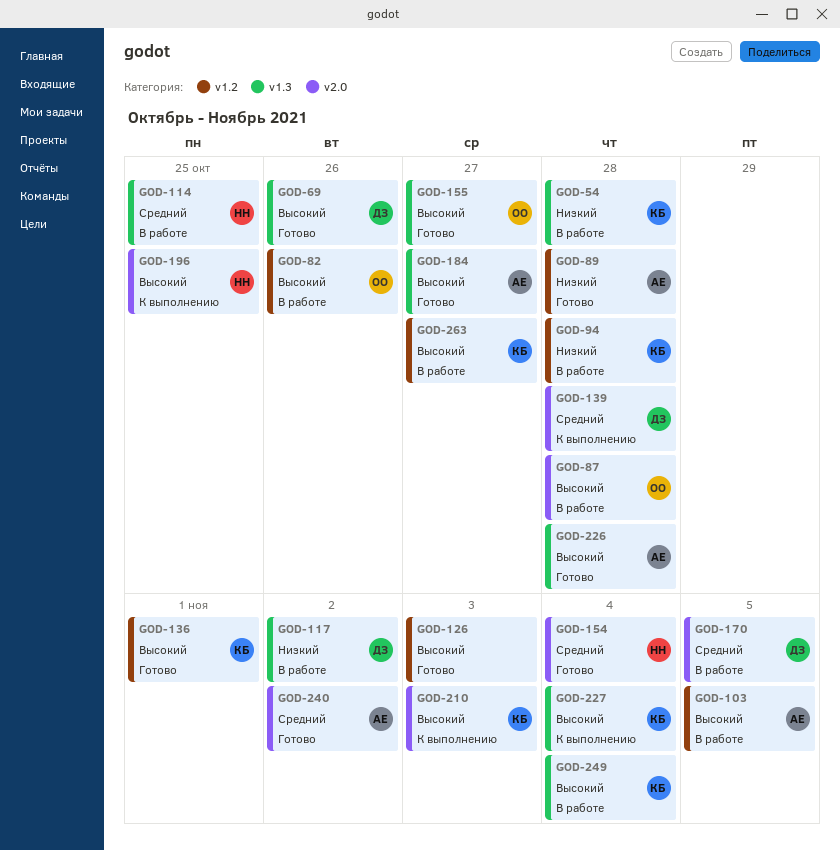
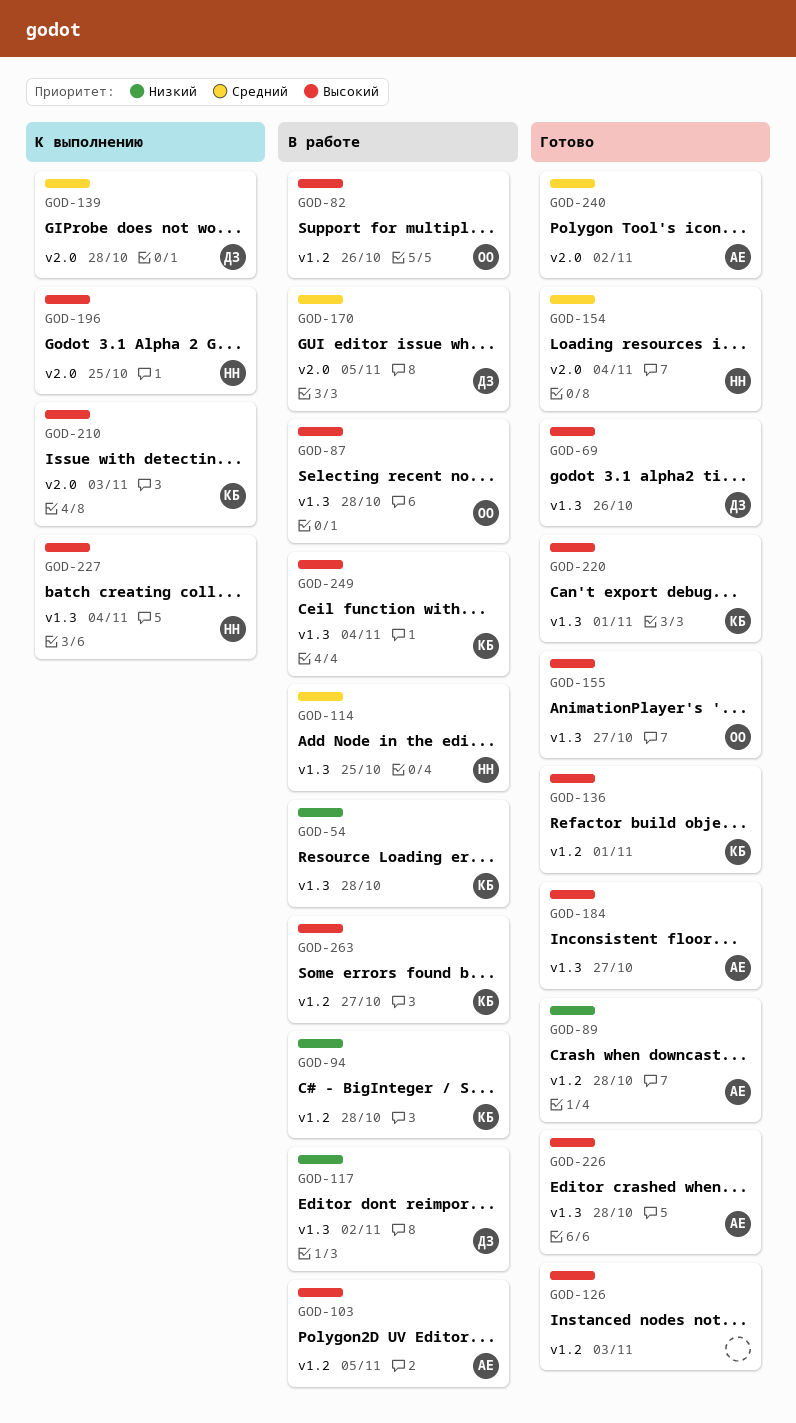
GOD-87, label: v2.0 -> v1.3
GOD-220: none -> present
GOD-227, owner: КБ -> НН

